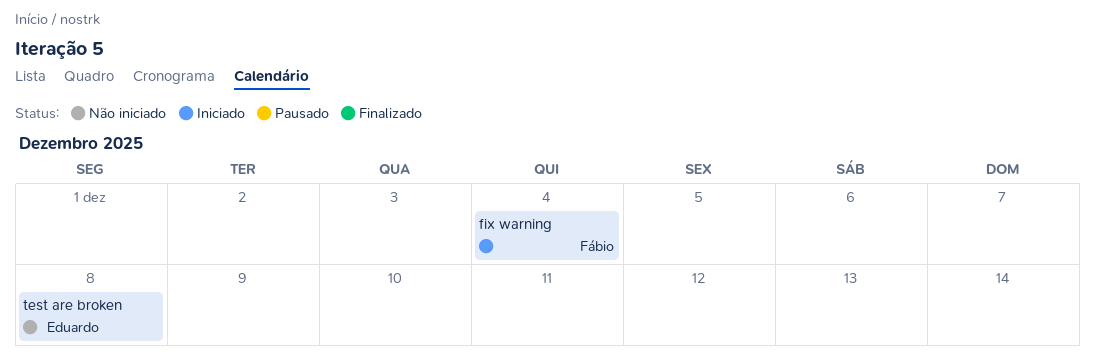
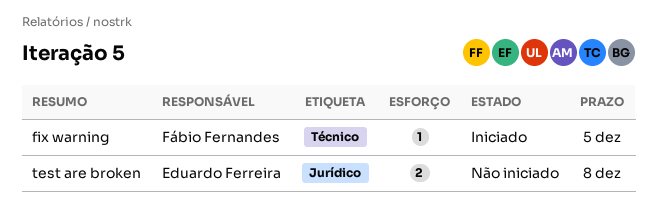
fix warning, due: Dec 4 -> Dec 5

